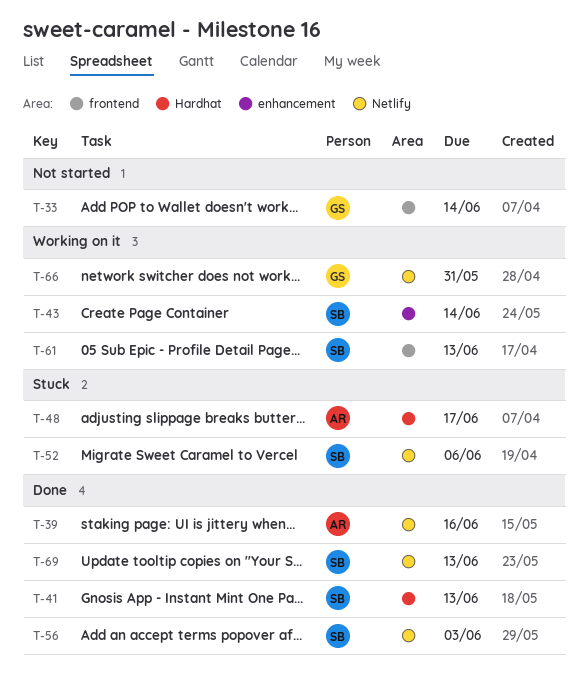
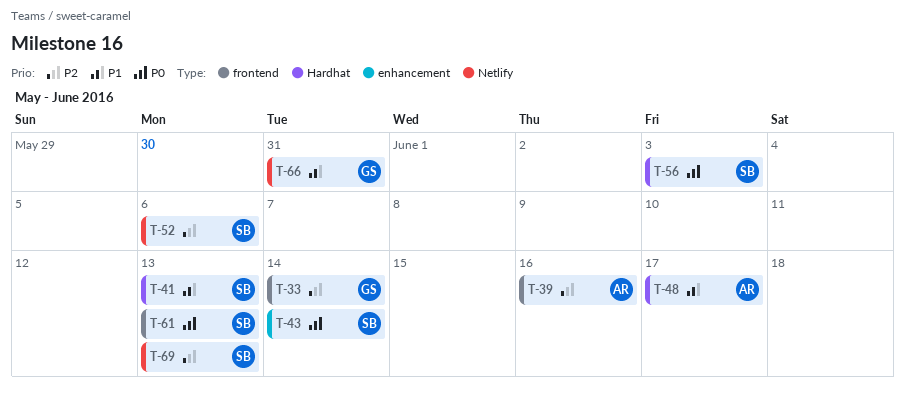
T-39, label: Netlify -> frontend
T-56, label: Netlify -> Hardhat

